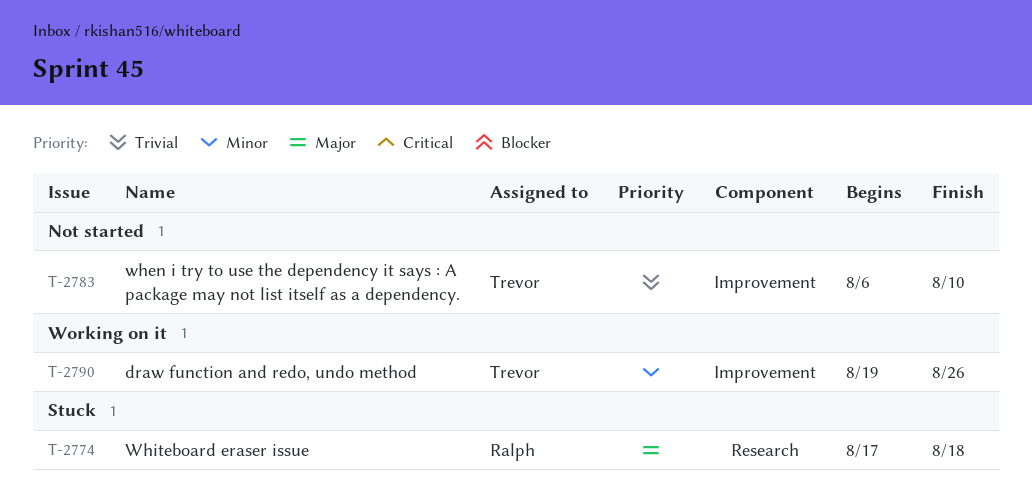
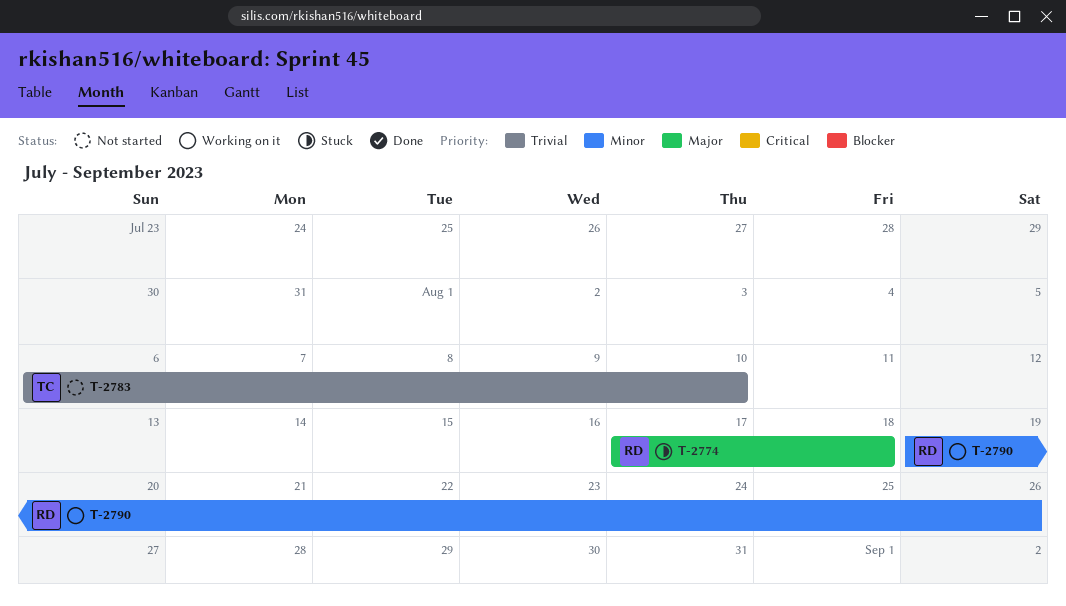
T-2790, owner: Trevor -> Ralph

